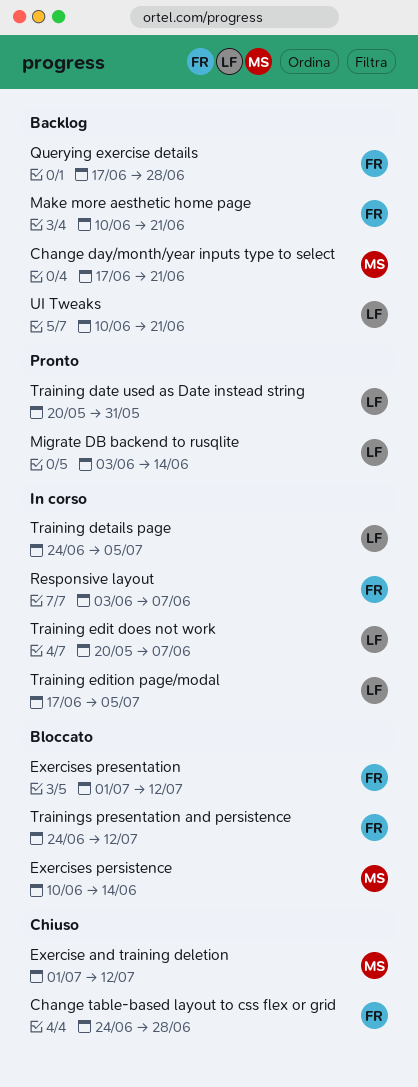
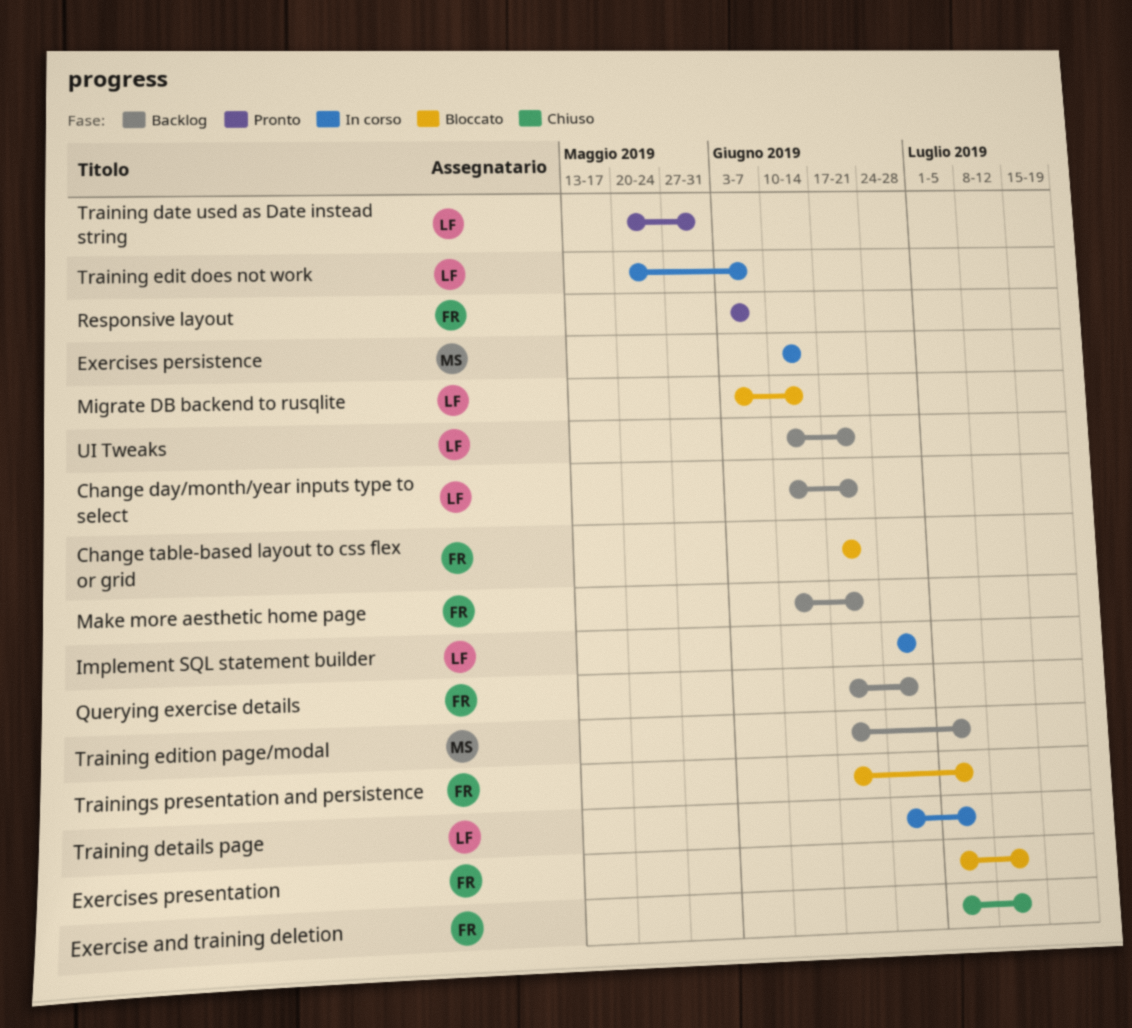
Change day/month/year inputs type to select, owner: MS -> LF
Change day/month/year inputs type to select, start: Jun 17 -> Jun 10
Change table-based layout to css flex or grid, status: Chiuso -> Bloccato
Change table-based layout to css flex or grid, start: Jun 24 -> Jun 17
Change table-based layout to css flex or grid, due: Jun 28 -> Jun 21
Exercise and training deletion, owner: MS -> FR
Exercises persistence, status: Bloccato -> In corso
Implement SQL statement builder: none -> present
Migrate DB backend to rusqlite, status: Pronto -> Bloccato
Responsive layout, status: In corso -> Pronto
Training edition page/modal, status: In corso -> Backlog
Training edition page/modal, owner: LF -> MS
Trainings presentation and persistence, start: Jun 24 -> Jun 17
Trainings presentation and persistence, due: Jul 12 -> Jul 5

